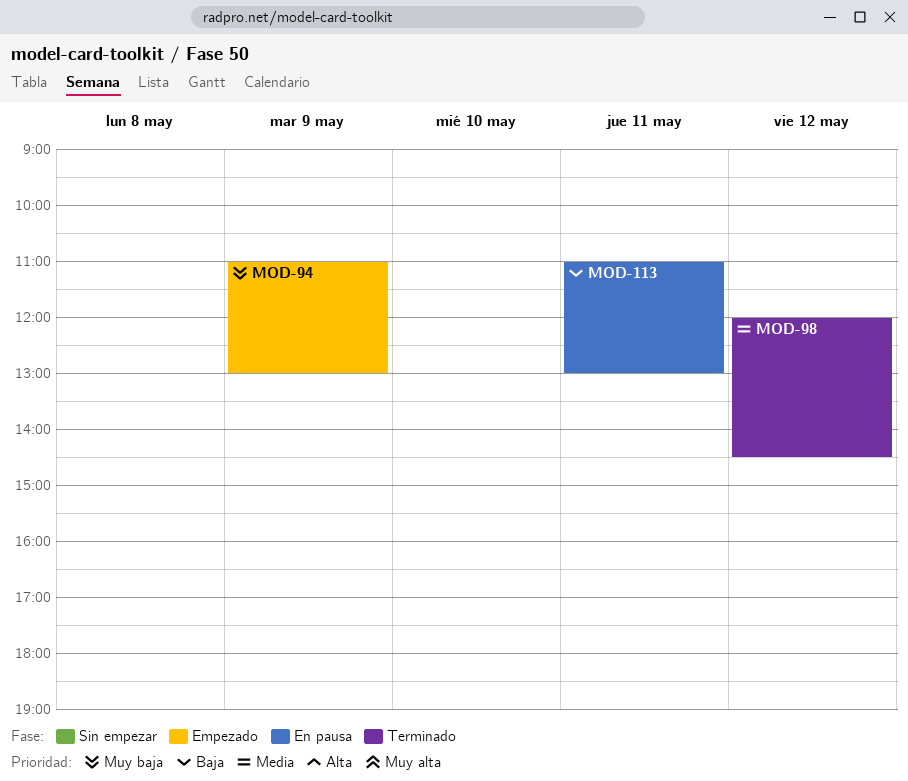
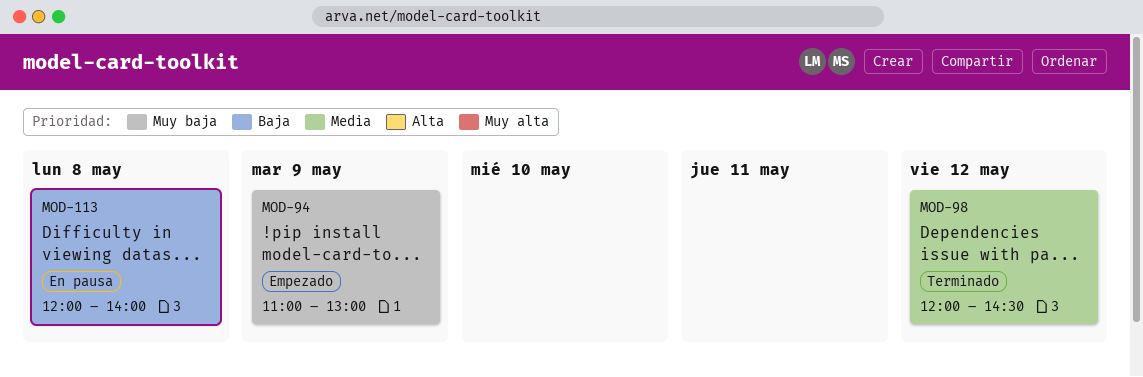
MOD-113, day: May 11 -> May 8
MOD-113, begins: 11:00 -> 12:00
MOD-113, ends: 13:00 -> 14:00

